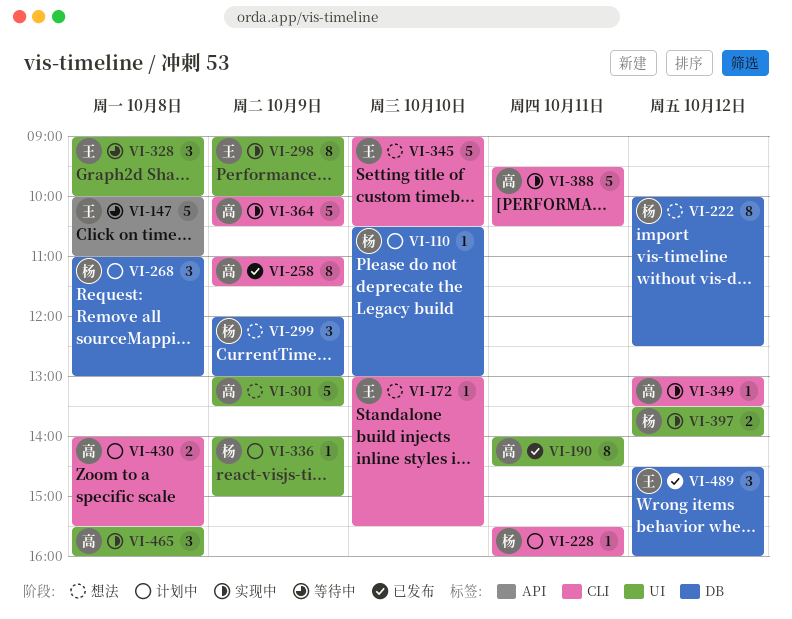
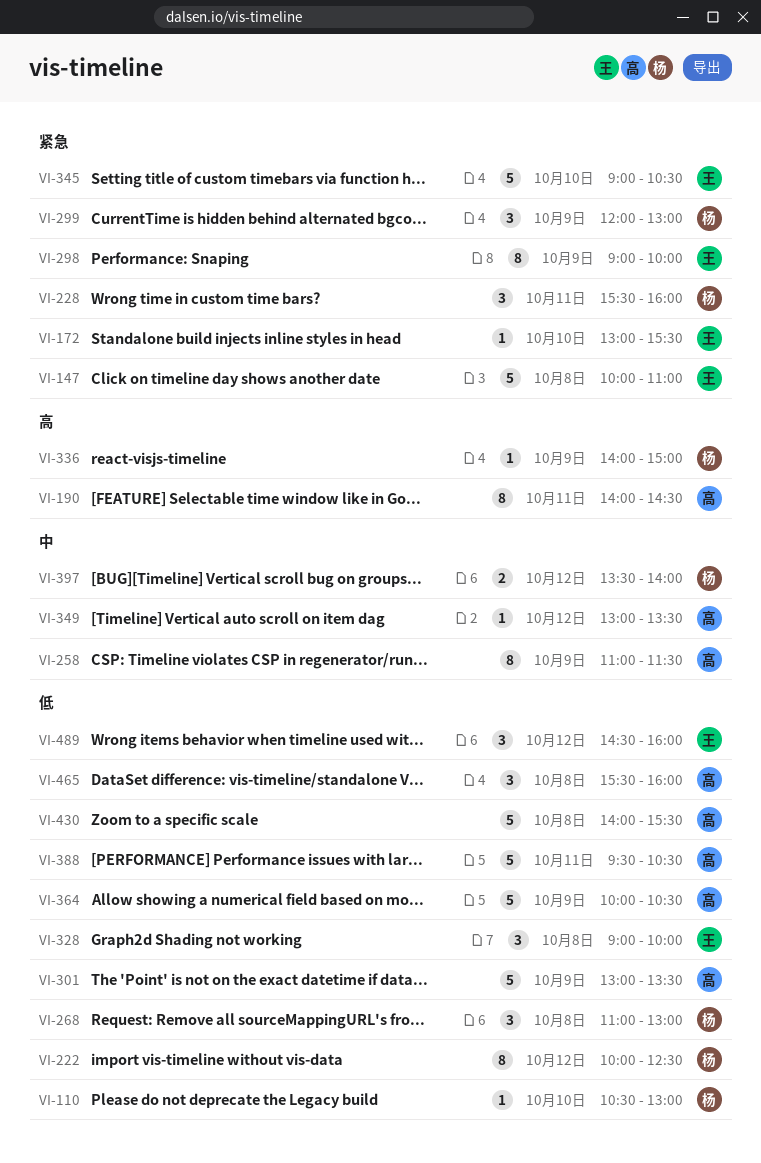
VI-228, estimate: 1 -> 3
VI-430, estimate: 2 -> 5

